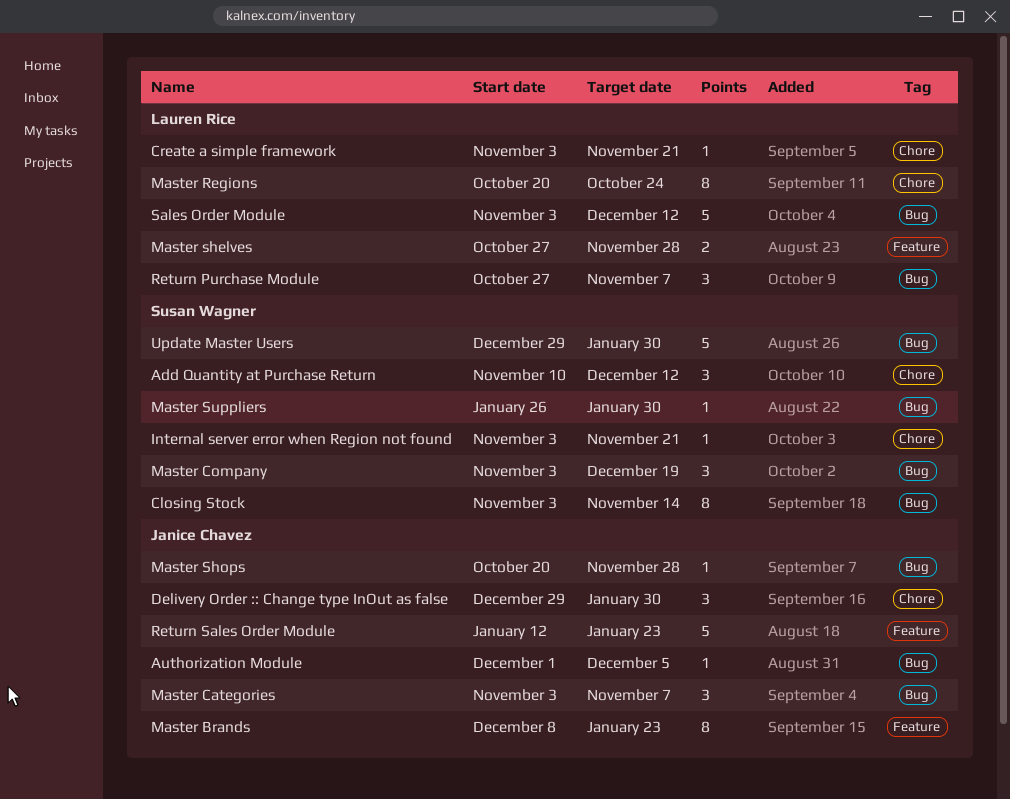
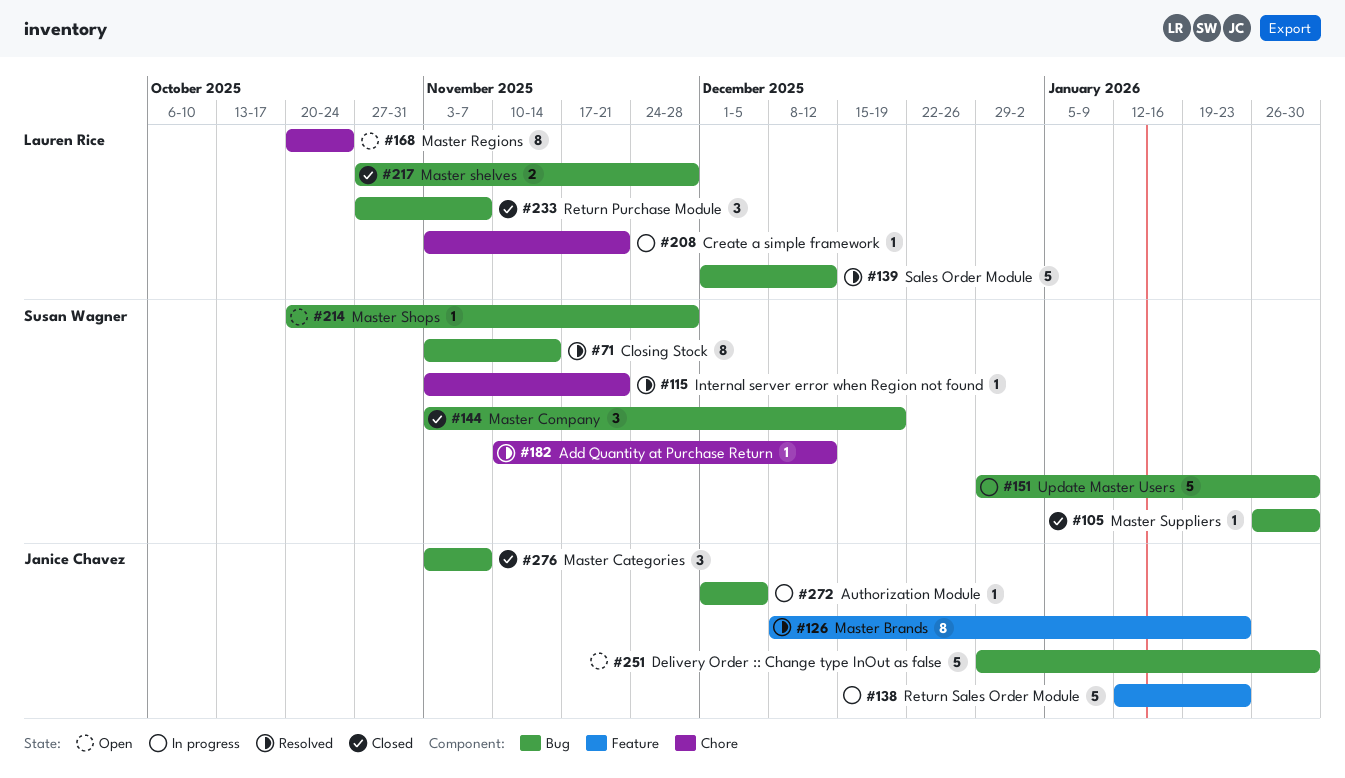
Add Quantity at Purchase Return, estimate: 3 -> 1
Delivery Order :: Change type InOut as false, label: Chore -> Bug
Delivery Order :: Change type InOut as false, estimate: 3 -> 5
Master shelves, label: Feature -> Bug
Master Shops, owner: Janice Chavez -> Susan Wagner
Sales Order Module, start: Nov 3 -> Dec 1

